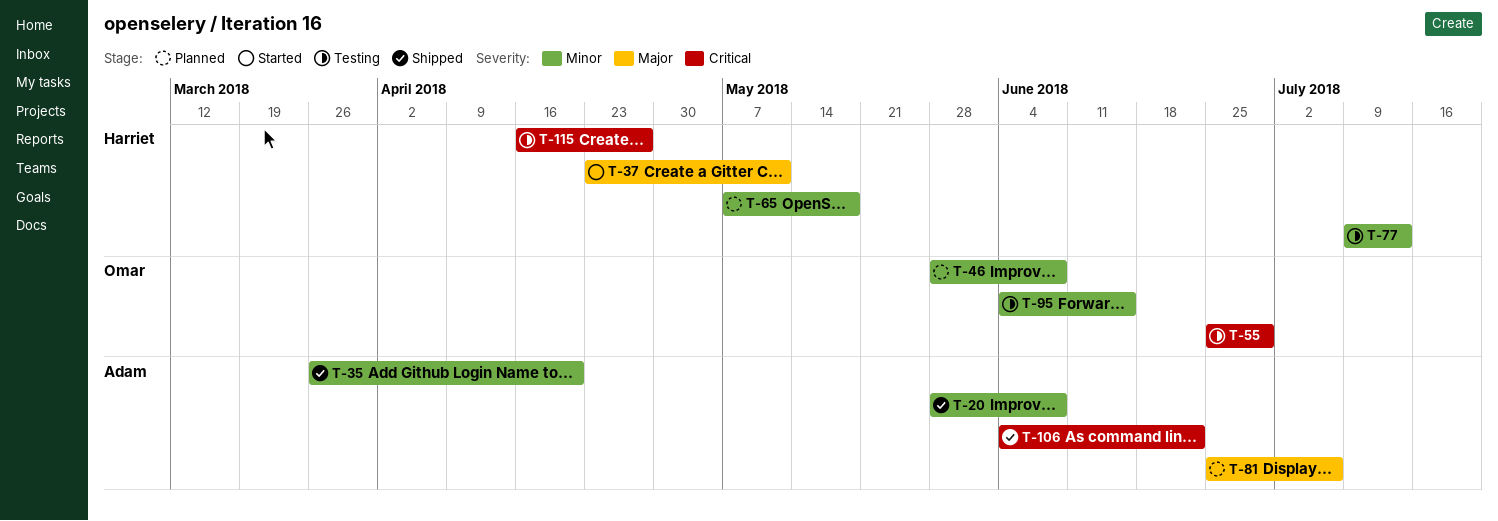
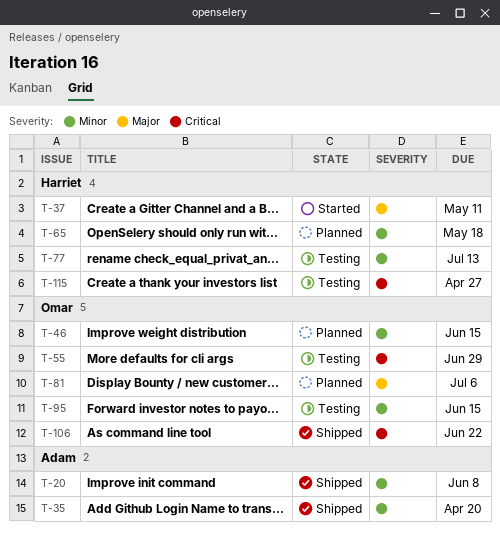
T-46, due: Jun 8 -> Jun 15
T-81, owner: Adam -> Omar
T-106, owner: Adam -> Omar

